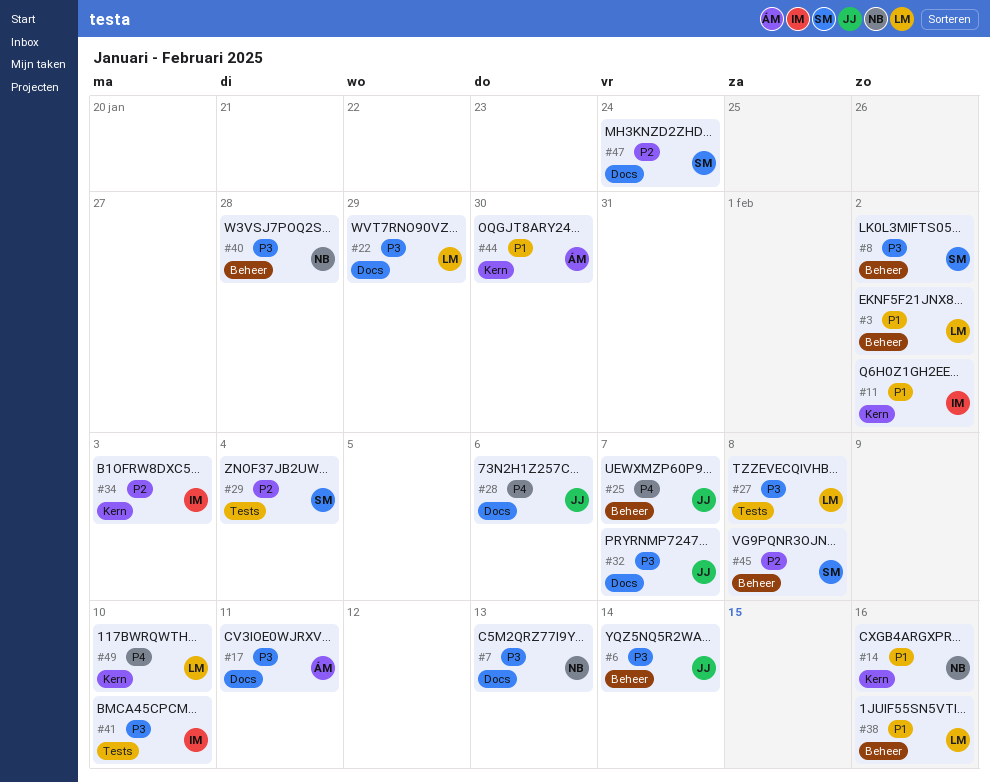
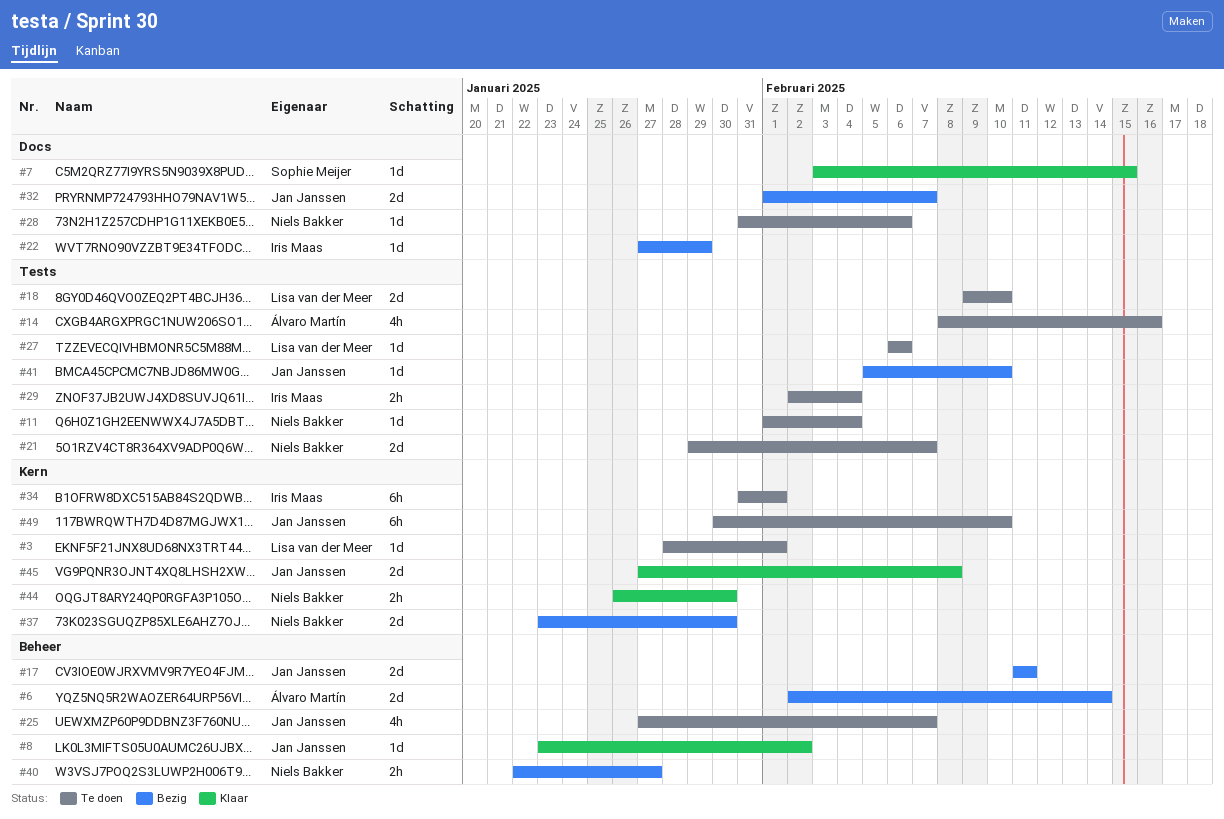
#3, label: Beheer -> Kern
#3, due: Feb 2 -> Feb 1
#6, owner: Jan Janssen -> Álvaro Martín
#7, owner: Niels Bakker -> Sophie Meijer
#7, due: Feb 13 -> Feb 15
#8, owner: Sophie Meijer -> Jan Janssen
#11, owner: Iris Maas -> Niels Bakker
#11, label: Kern -> Tests
#11, due: Feb 2 -> Feb 4
#14, owner: Niels Bakker -> Álvaro Martín
#14, label: Kern -> Tests
#17, owner: Álvaro Martín -> Jan Janssen
#17, label: Docs -> Beheer
#18: none -> present
#21: none -> present
#22, owner: Lisa van der Meer -> Iris Maas
#27, due: Feb 8 -> Feb 6
#28, owner: Jan Janssen -> Niels Bakker
#29, owner: Sophie Meijer -> Iris Maas
#34, due: Feb 3 -> Feb 1
#37: none -> present
#38: present -> none
#40, due: Jan 28 -> Jan 27
#41, owner: Iris Maas -> Jan Janssen
#44, owner: Álvaro Martín -> Niels Bakker
#45, owner: Sophie Meijer -> Jan Janssen
#45, label: Beheer -> Kern
#47: present -> none
#49, owner: Lisa van der Meer -> Jan Janssen

